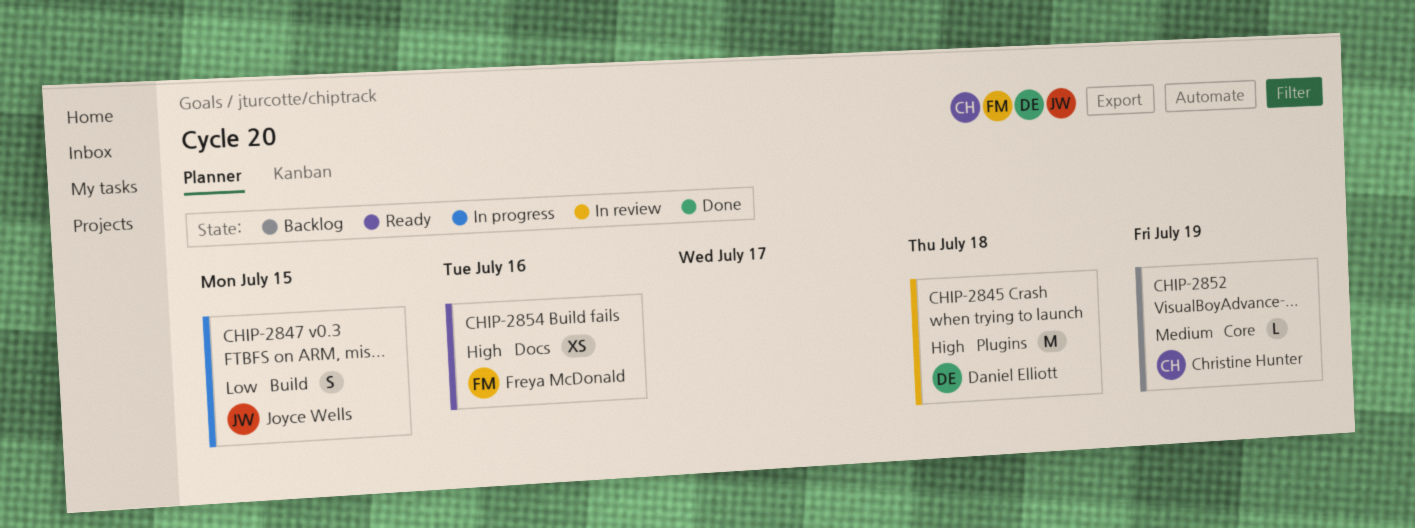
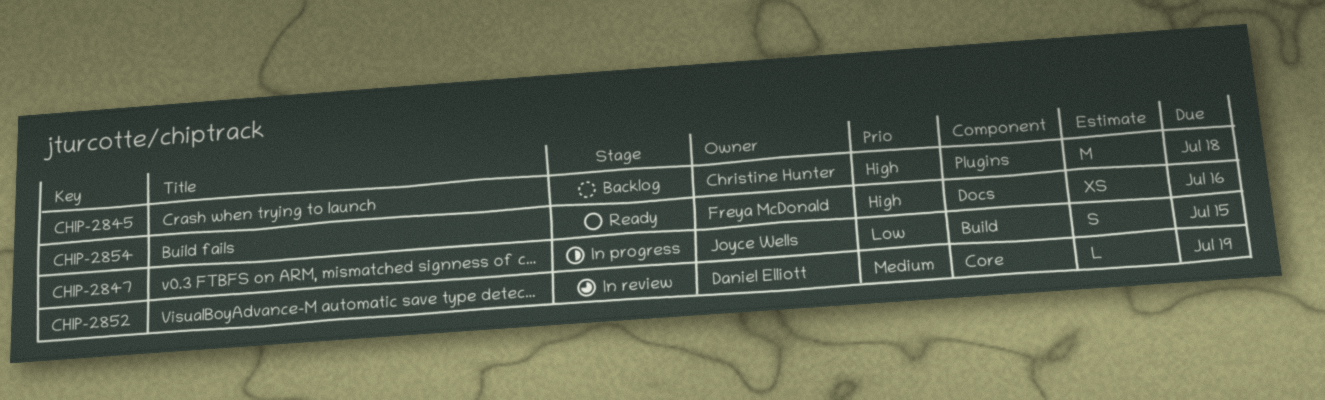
CHIP-2845, status: In review -> Backlog
CHIP-2845, owner: Daniel Elliott -> Christine Hunter
CHIP-2852, status: Backlog -> In review
CHIP-2852, owner: Christine Hunter -> Daniel Elliott

